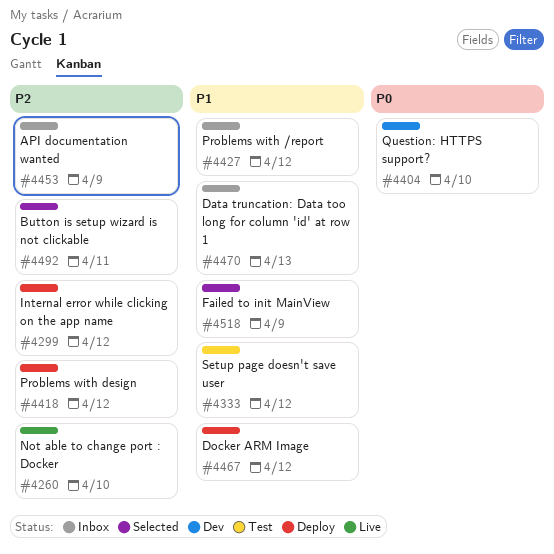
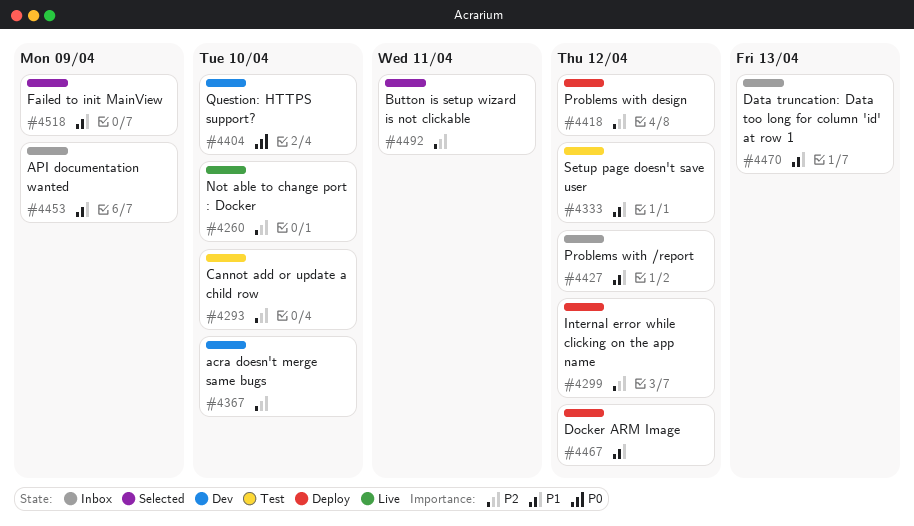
#4293: none -> present
#4367: none -> present
#4453, priority: P2 -> P1

